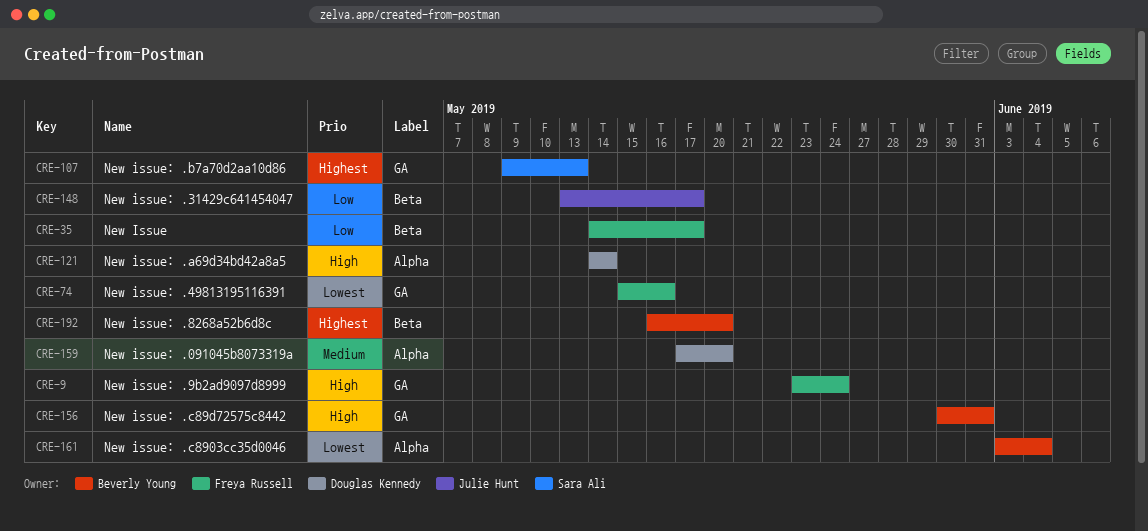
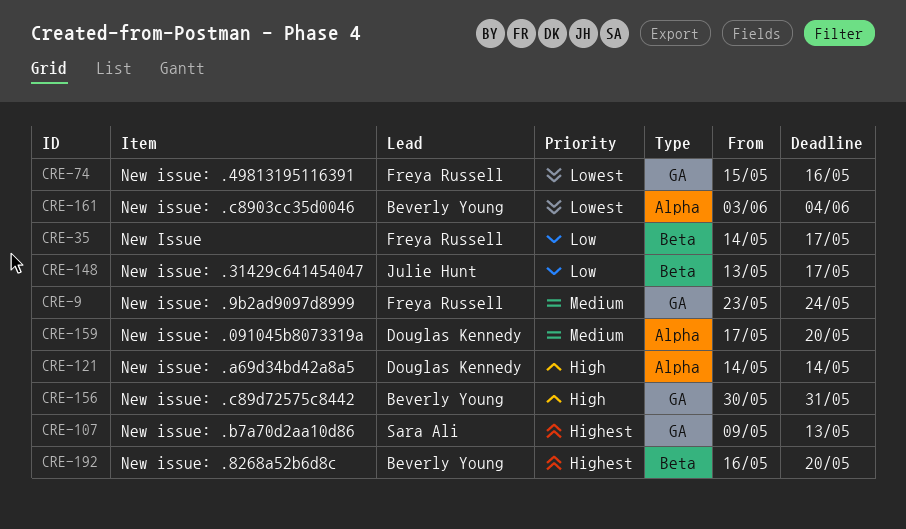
CRE-9, priority: High -> Medium

